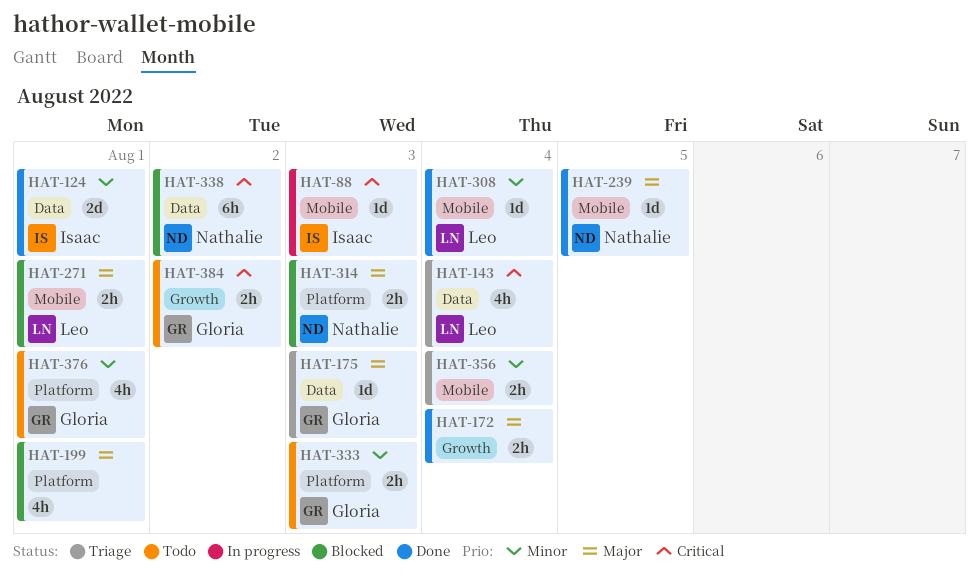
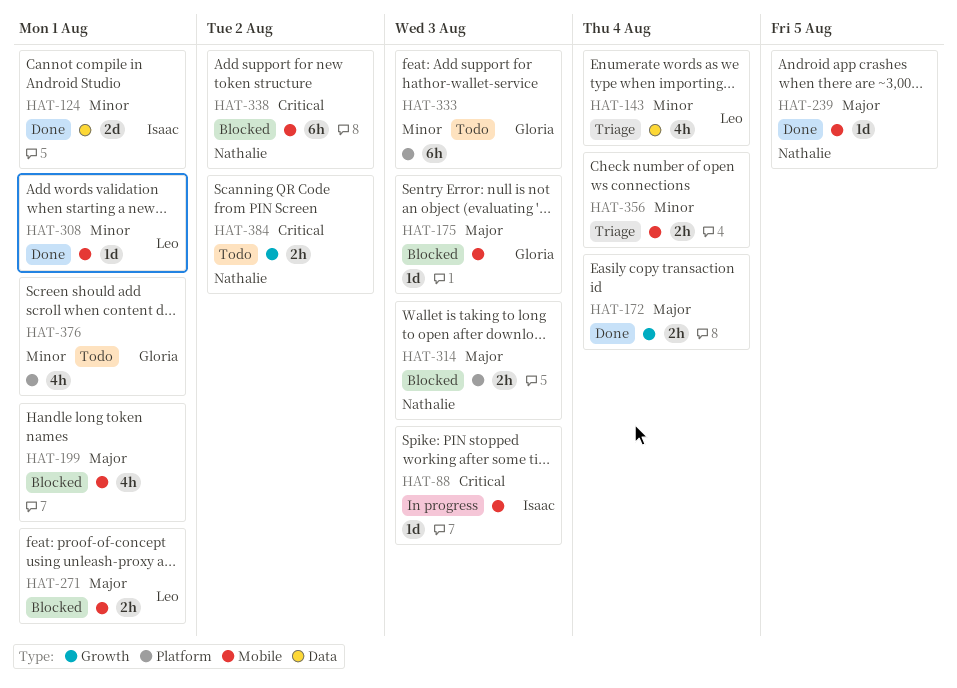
HAT-143, priority: Critical -> Minor
HAT-175, status: Triage -> Blocked
HAT-175, label: Data -> Mobile
HAT-199, label: Platform -> Mobile
HAT-308, due: Aug 4 -> Aug 1
HAT-333, estimate: 2h -> 6h
HAT-338, label: Data -> Mobile
HAT-384, owner: Gloria -> Nathalie

